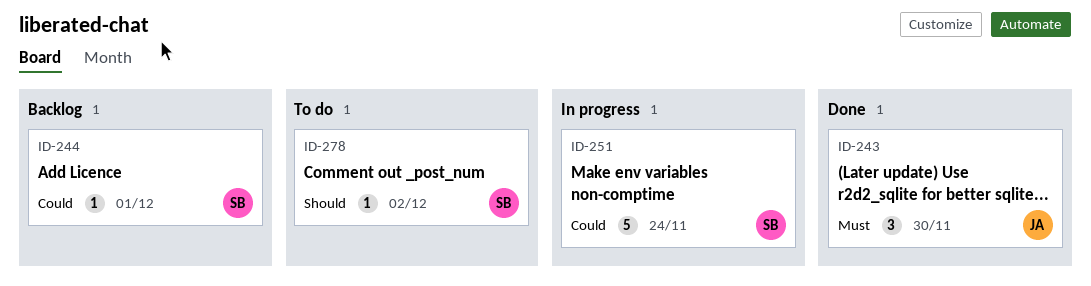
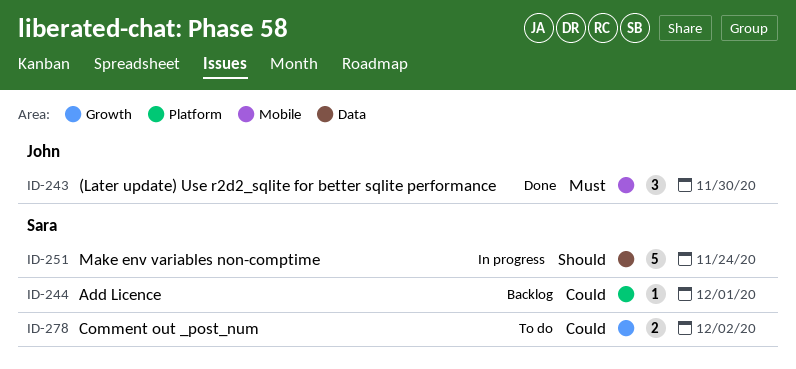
ID-251, priority: Could -> Should
ID-278, priority: Should -> Could
ID-278, estimate: 1 -> 2

